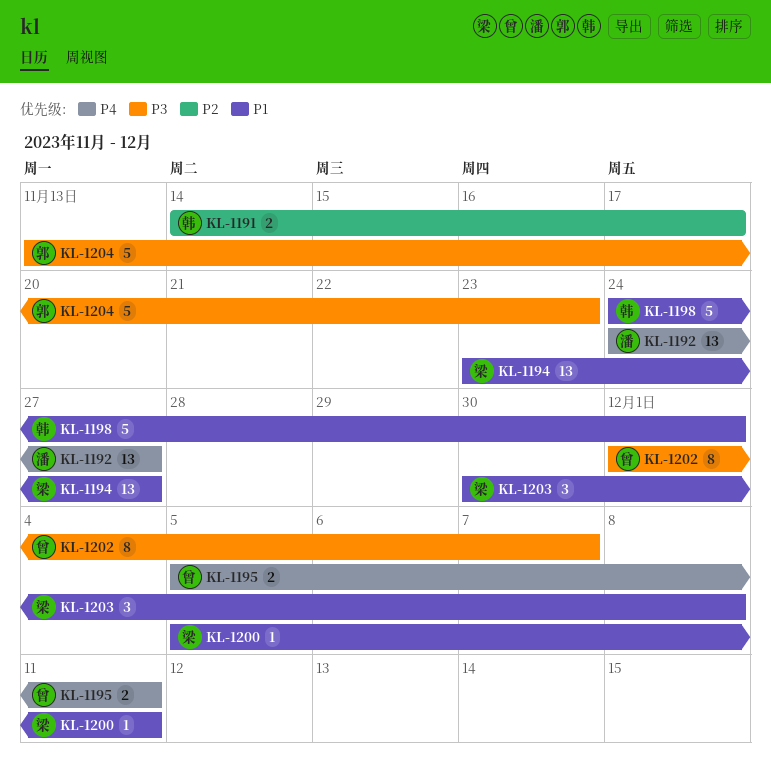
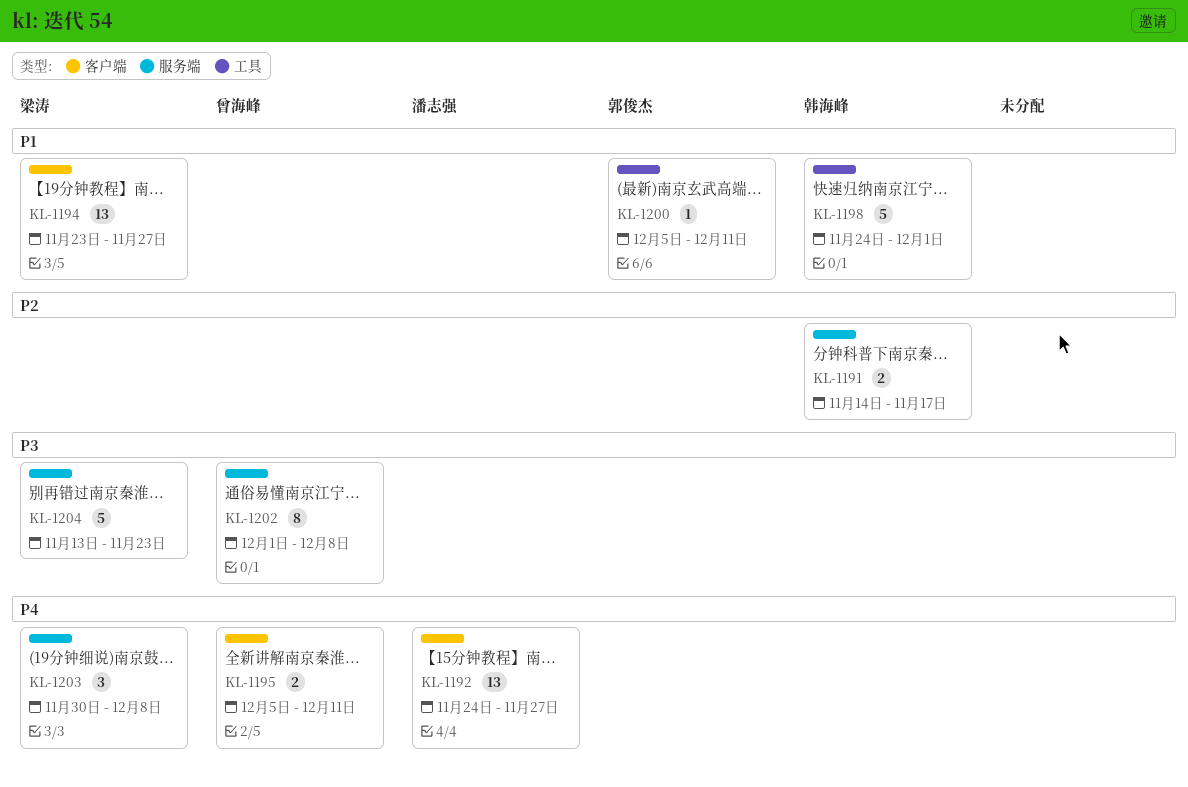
KL-1200, owner: 梁涛 -> 郭俊杰
KL-1202, due: Dec 7 -> Dec 8
KL-1203, priority: P1 -> P4
KL-1204, owner: 郭俊杰 -> 梁涛

